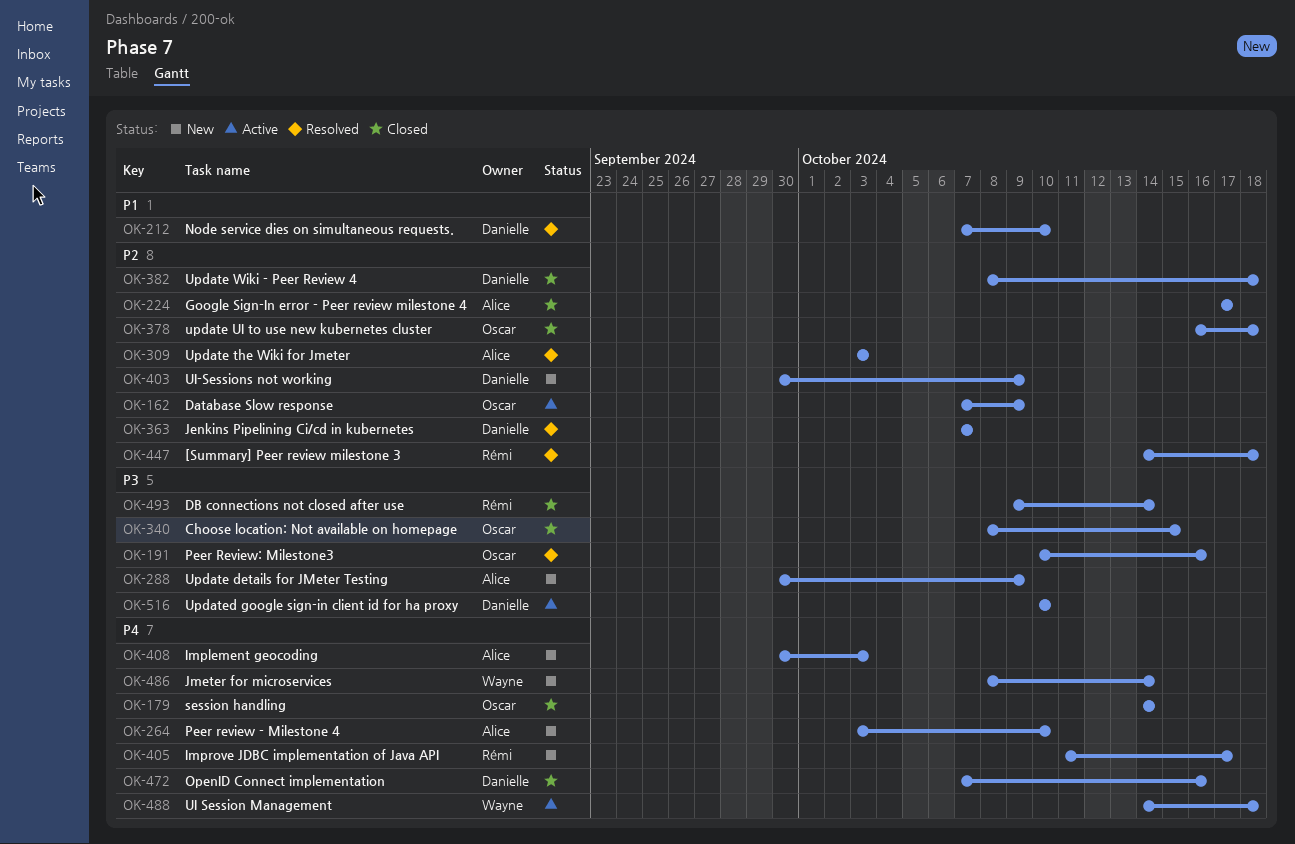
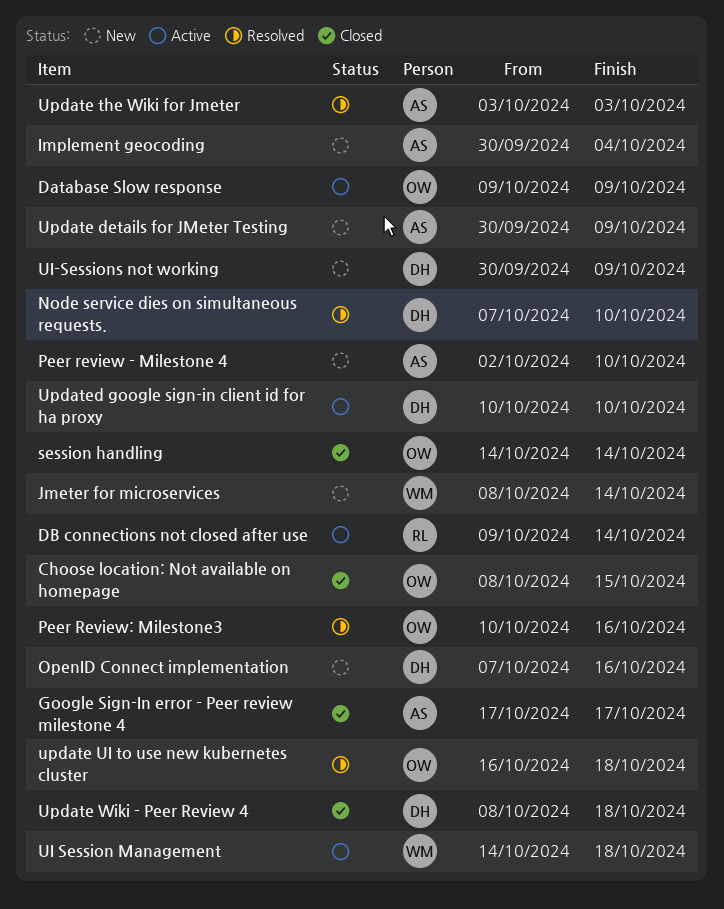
[Summary] Peer review milestone 3: present -> none
Database Slow response, start: Oct 7 -> Oct 9
DB connections not closed after use, status: Closed -> Active
Implement geocoding, due: Oct 3 -> Oct 4
Improve JDBC implementation of Java API: present -> none
Jenkins Pipelining Ci/cd in kubernetes: present -> none
OpenID Connect implementation, status: Closed -> New
Peer review - Milestone 4, start: Oct 3 -> Oct 2
update UI to use new kubernetes cluster, status: Closed -> Resolved

